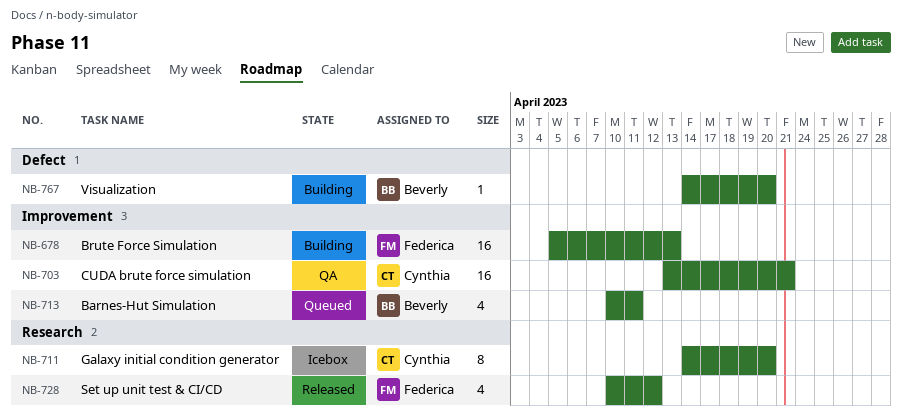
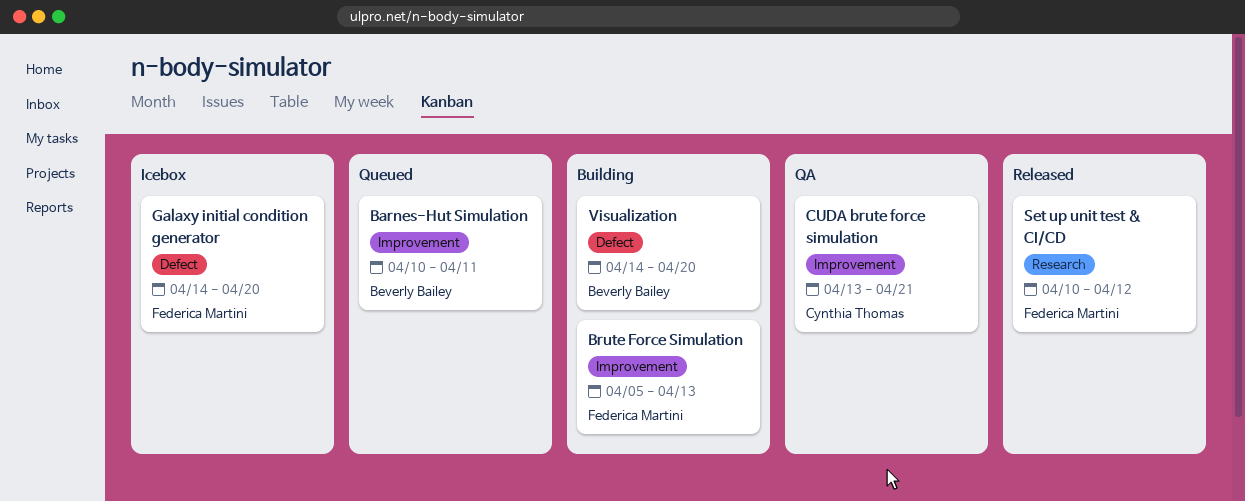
Galaxy initial condition generator, owner: Cynthia Thomas -> Federica Martini
Galaxy initial condition generator, label: Research -> Defect

